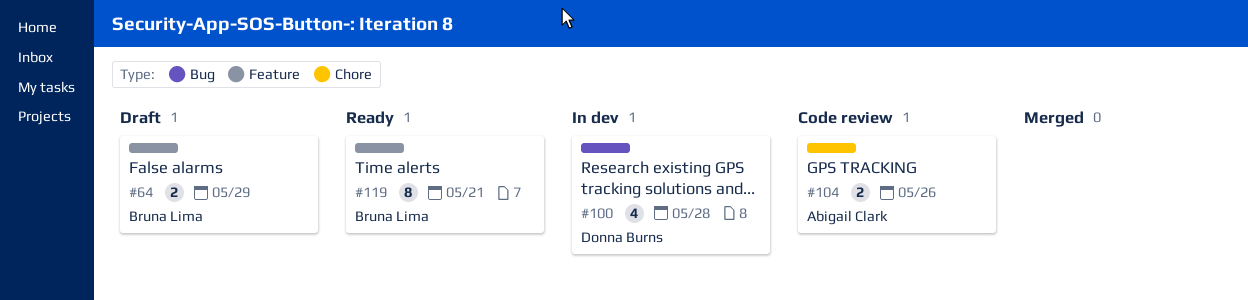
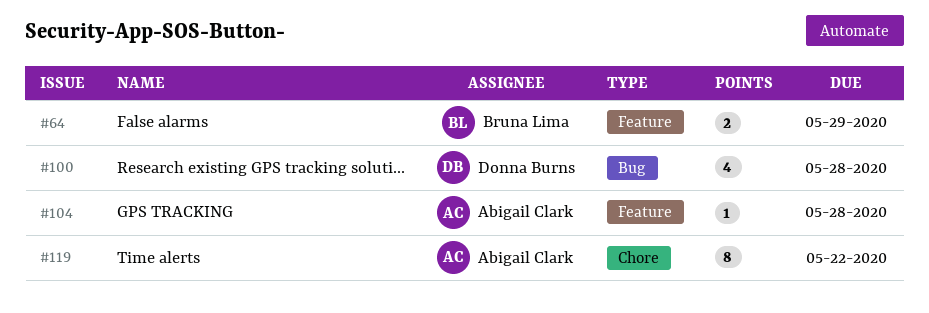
#104, label: Chore -> Feature
#104, estimate: 2 -> 1
#104, due: May 26 -> May 28
#119, owner: Bruna Lima -> Abigail Clark
#119, label: Feature -> Chore
#119, due: May 21 -> May 22

